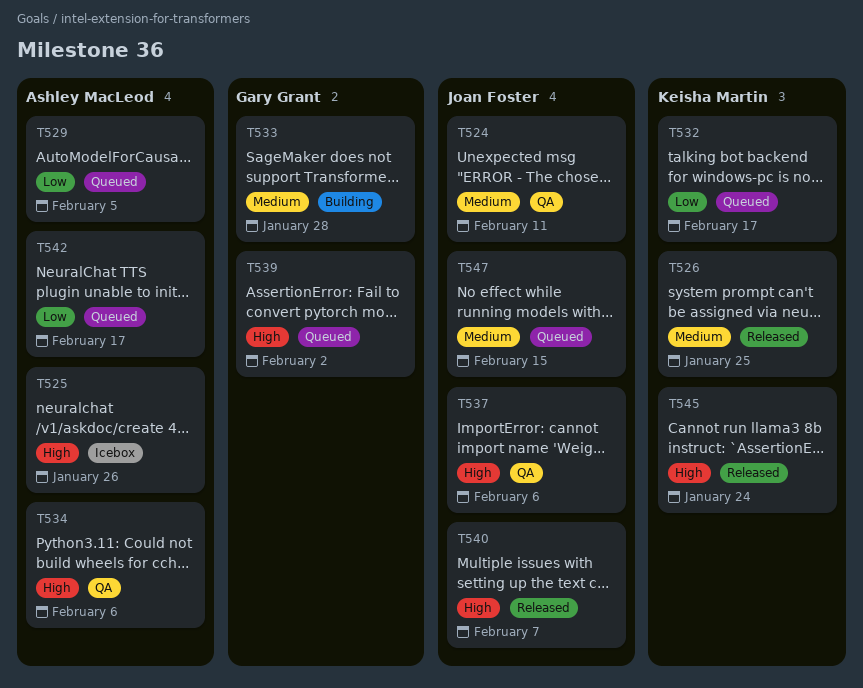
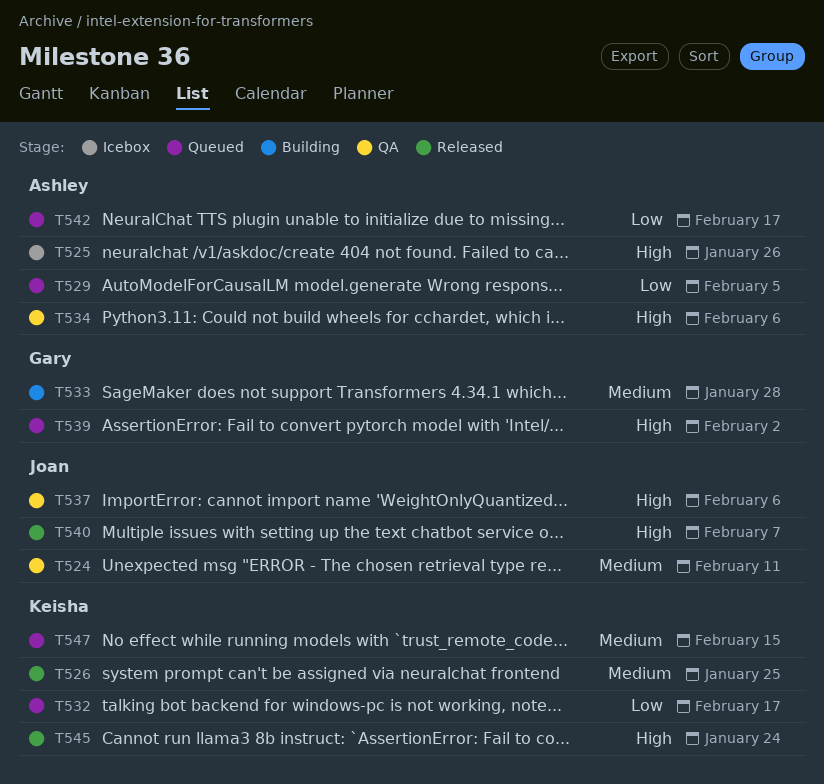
T547, owner: Joan Foster -> Keisha Martin

